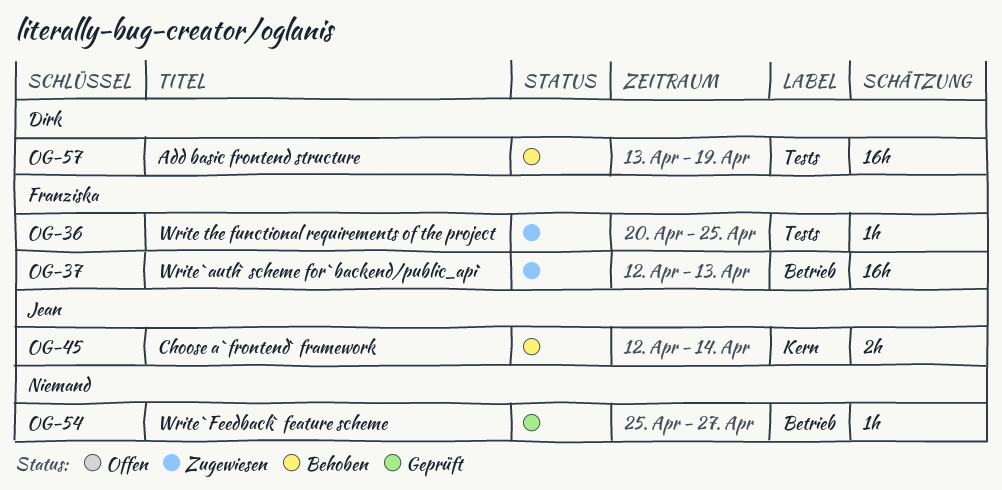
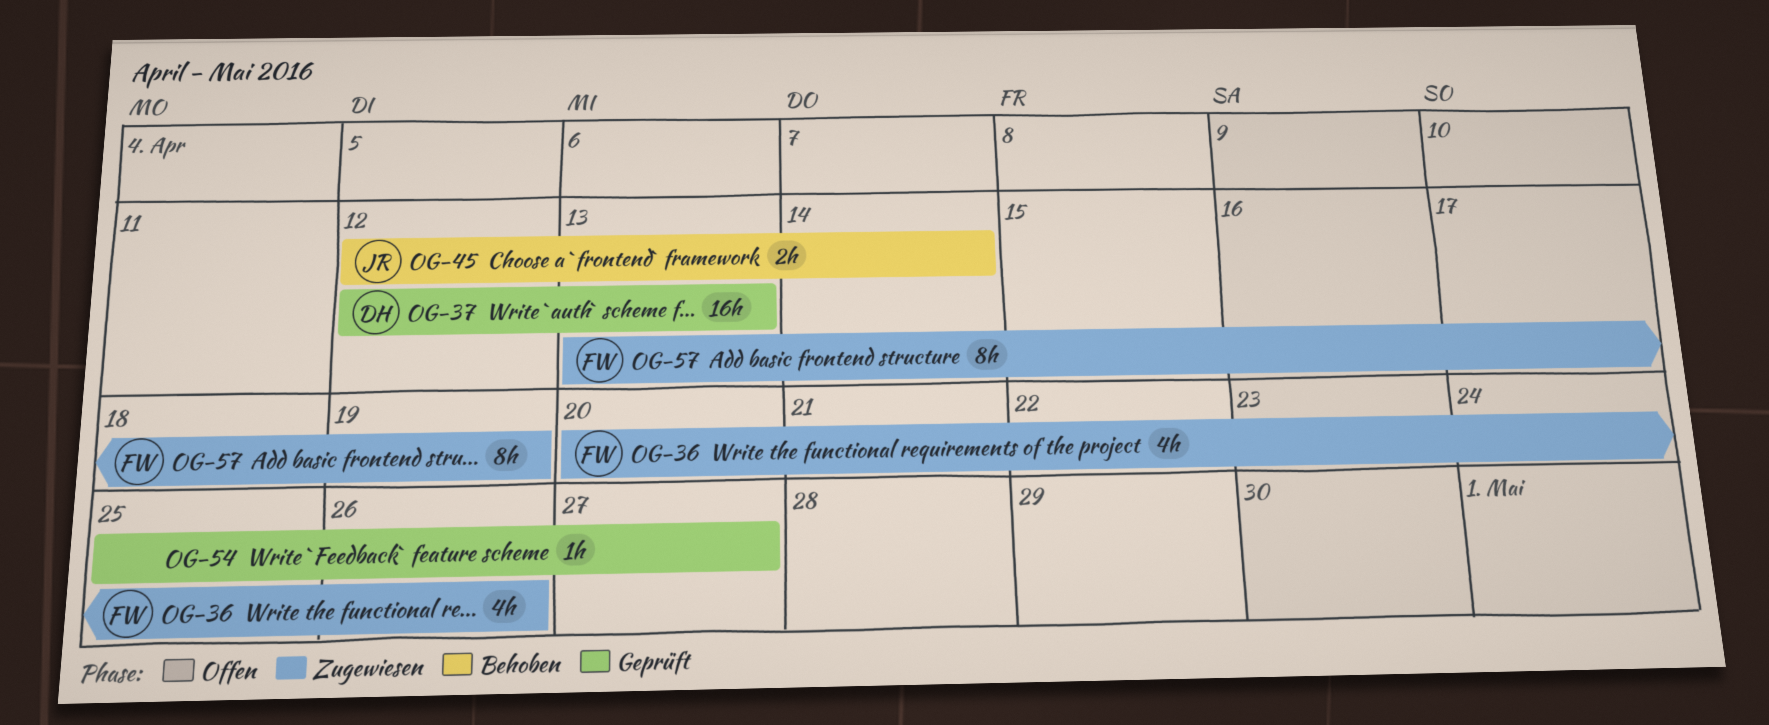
OG-36, estimate: 1h -> 4h
OG-36, due: Apr 25 -> Apr 26
OG-37, status: Zugewiesen -> Geprüft
OG-37, owner: Franziska -> Dirk
OG-57, status: Behoben -> Zugewiesen
OG-57, owner: Dirk -> Franziska
OG-57, estimate: 16h -> 8h

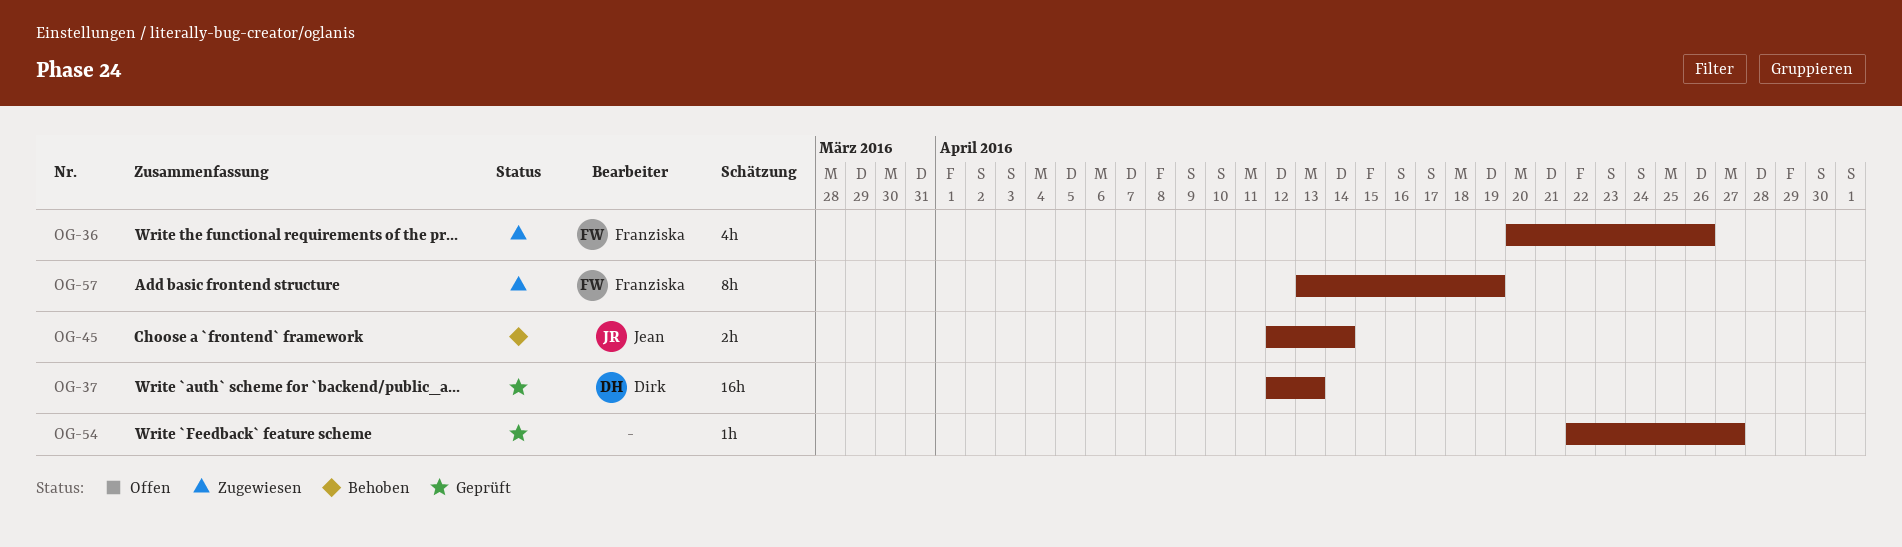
OG-54, start: Apr 25 -> Apr 22

